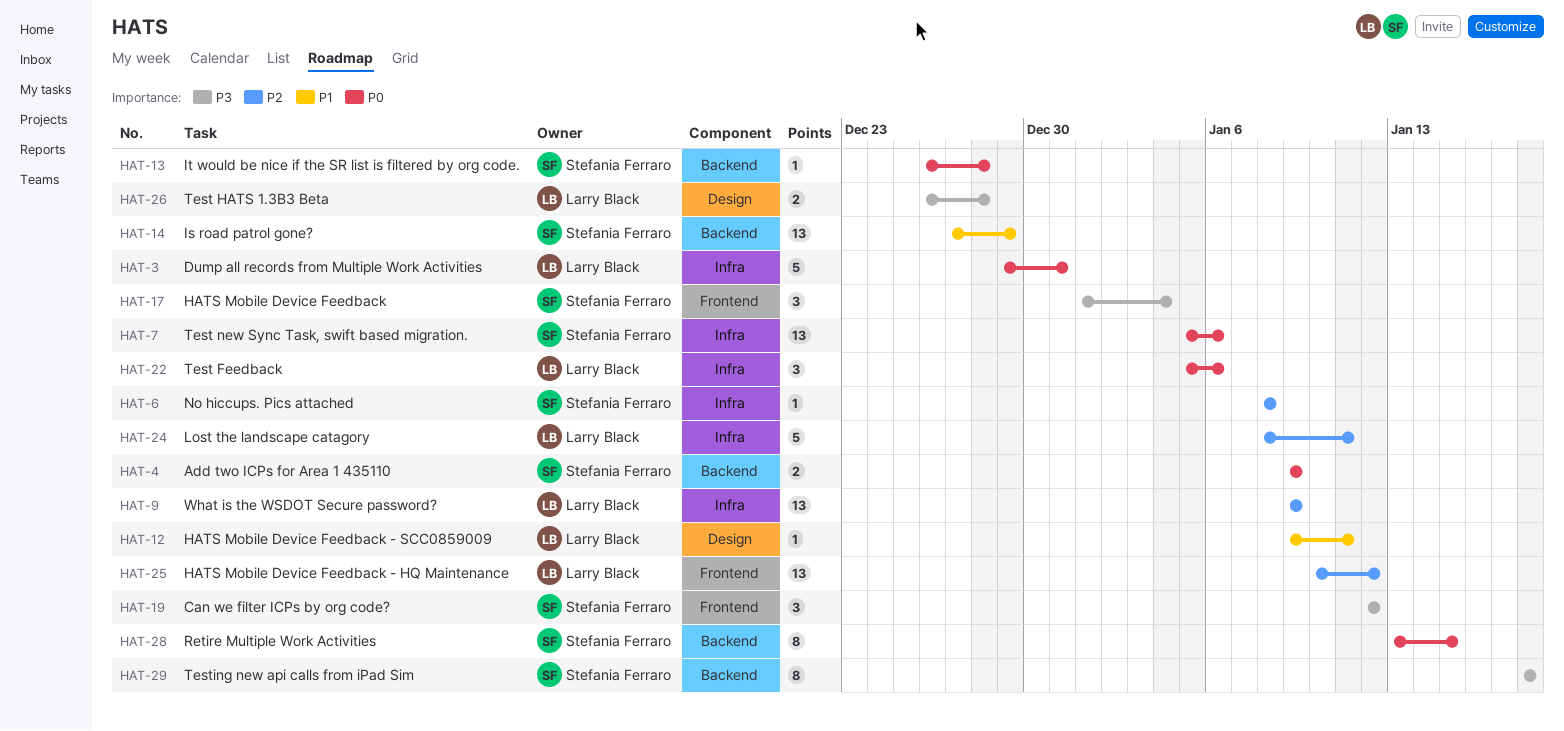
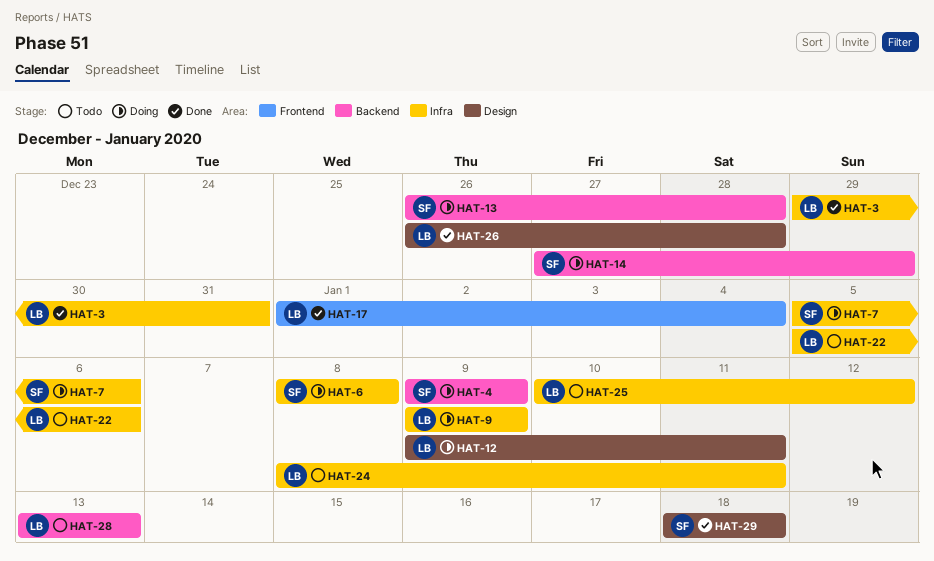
HAT-17, owner: Stefania Ferraro -> Larry Black
HAT-19: present -> none
HAT-25, label: Frontend -> Infra
HAT-28, owner: Stefania Ferraro -> Larry Black
HAT-28, due: Jan 15 -> Jan 13
HAT-29, label: Backend -> Design

